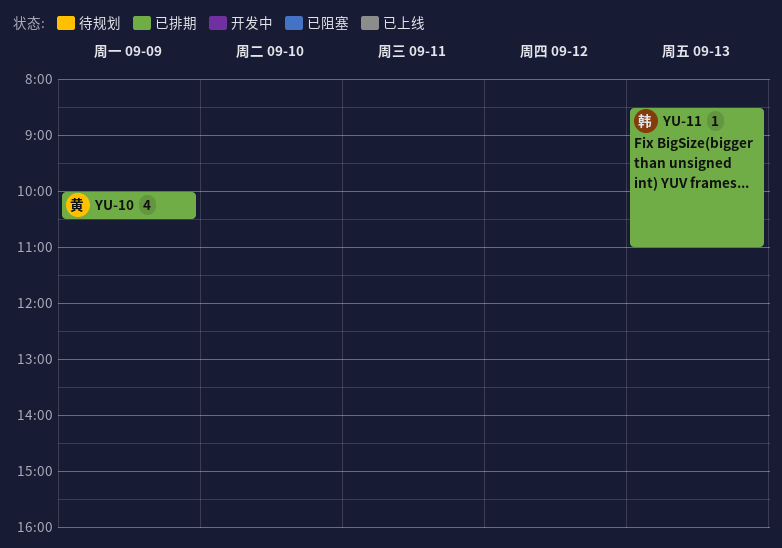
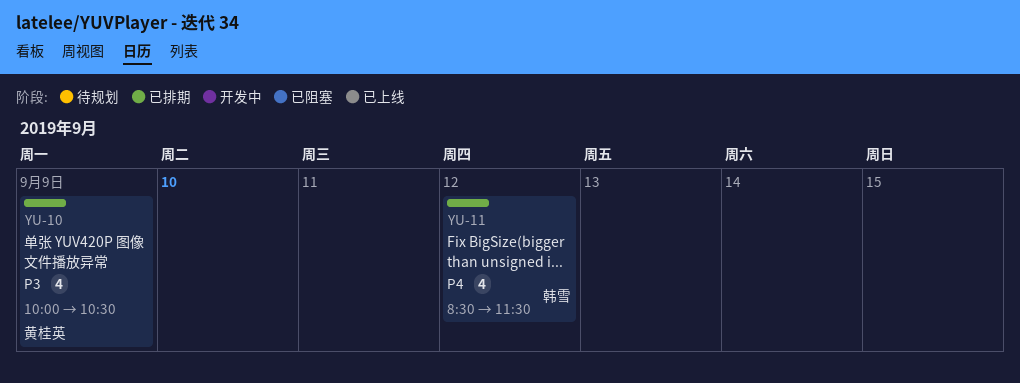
YU-11, estimate: 1 -> 4
YU-11, day: Sep 13 -> Sep 12
YU-11, ends: 11:00 -> 11:30

